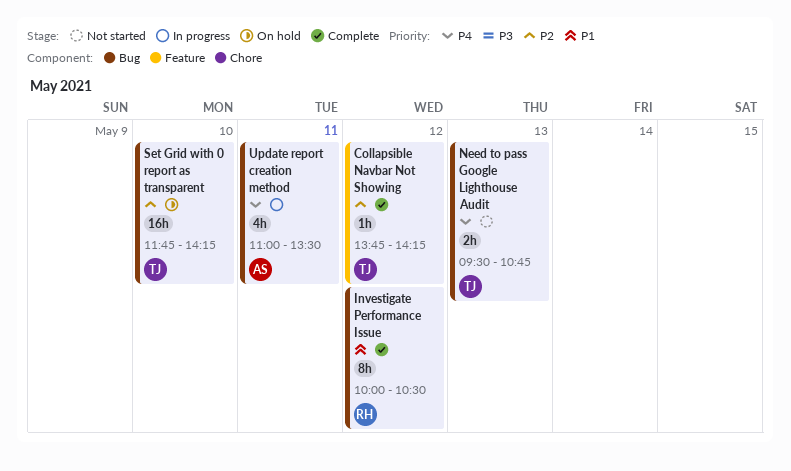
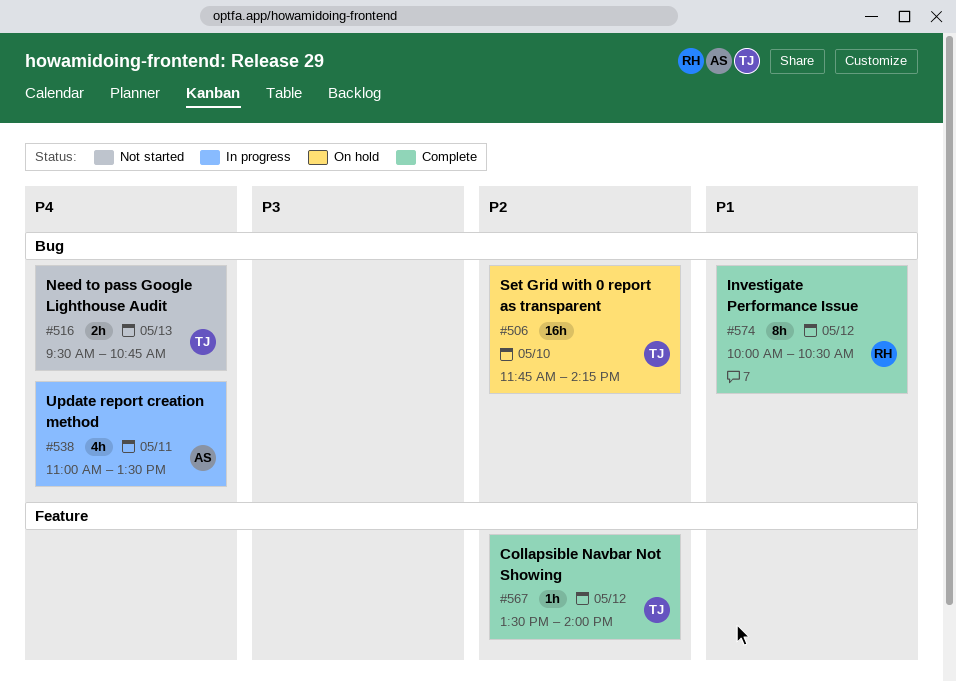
Collapsible Navbar Not Showing, begins: 13:45 -> 13:30
Collapsible Navbar Not Showing, ends: 14:15 -> 14:00

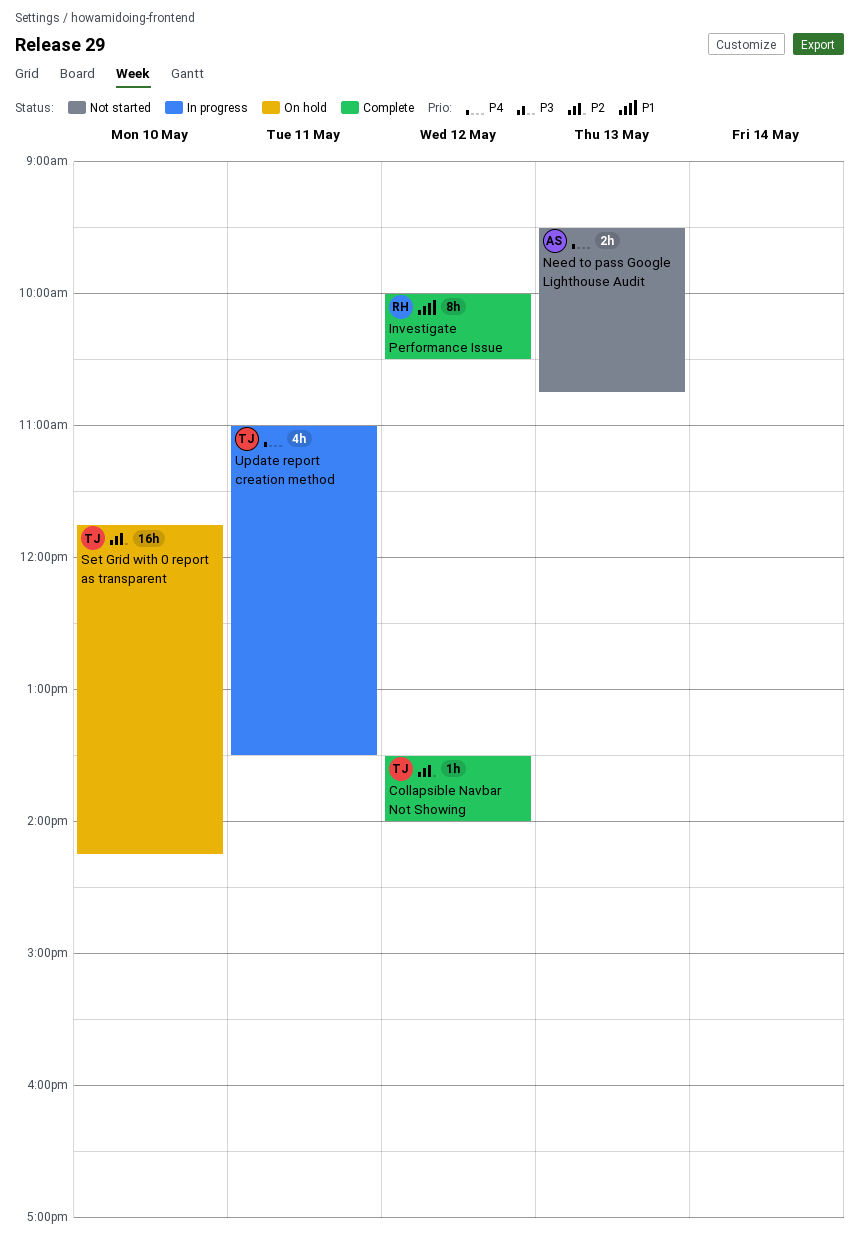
Need to pass Google Lighthouse Audit, owner: TJ -> AS
Update report creation method, owner: AS -> TJ

